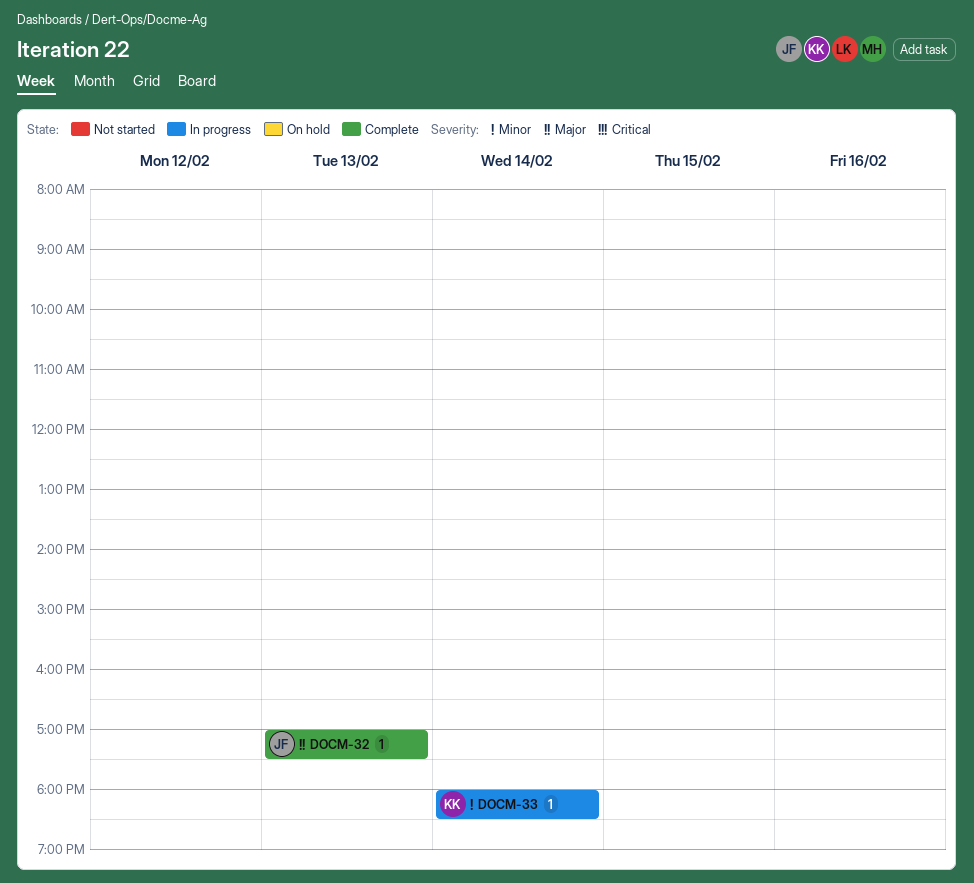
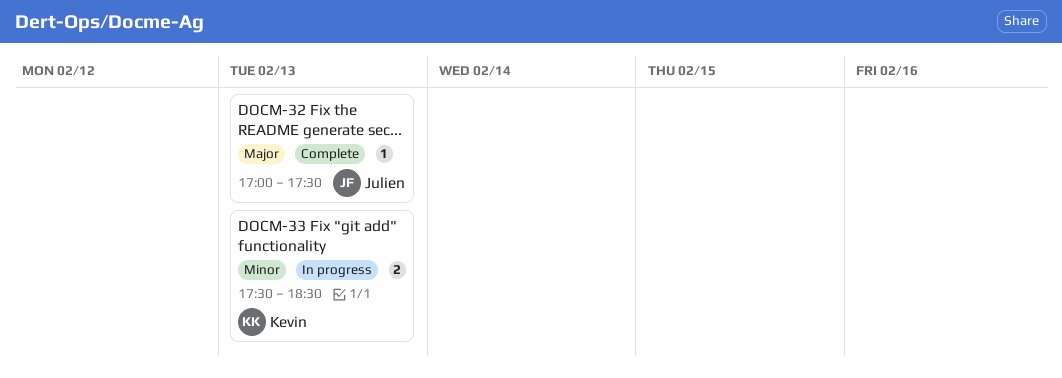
DOCM-33, estimate: 1 -> 2
DOCM-33, day: Feb 14 -> Feb 13
DOCM-33, begins: 18:00 -> 17:30

